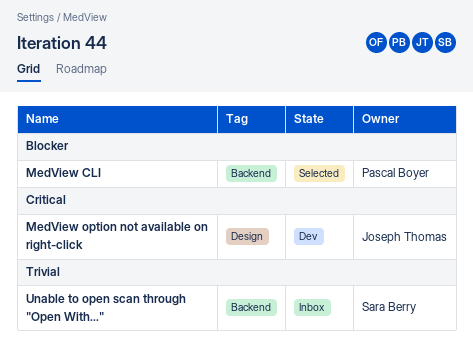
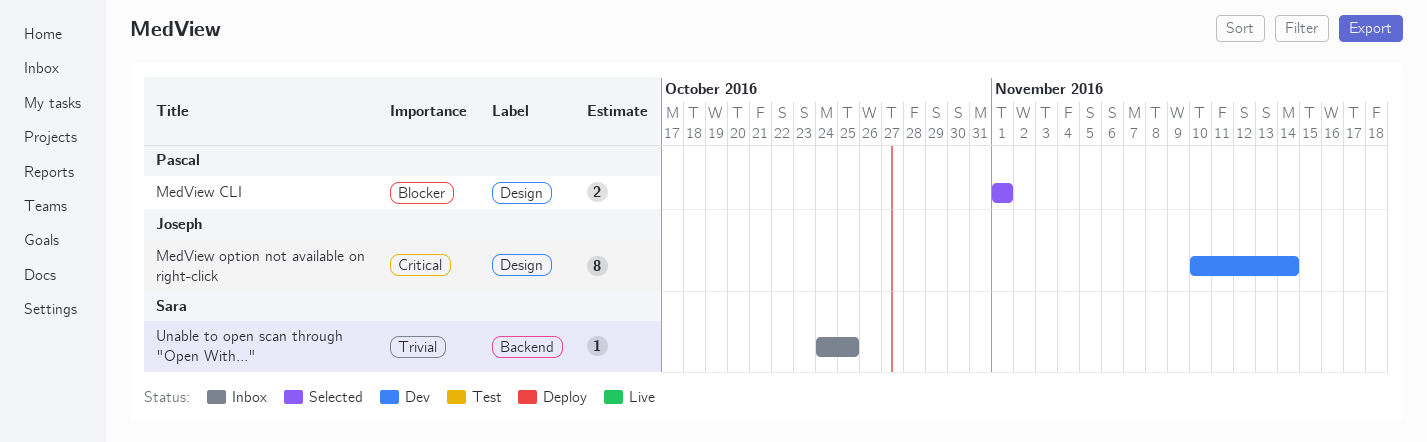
MedView CLI, label: Backend -> Design

